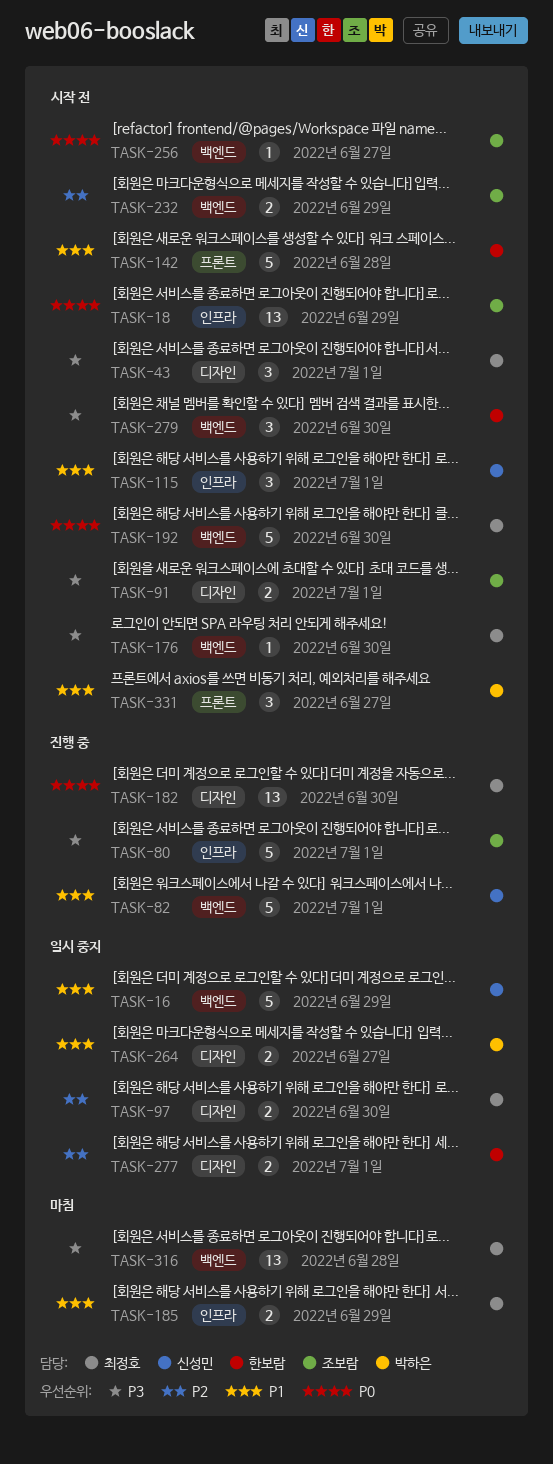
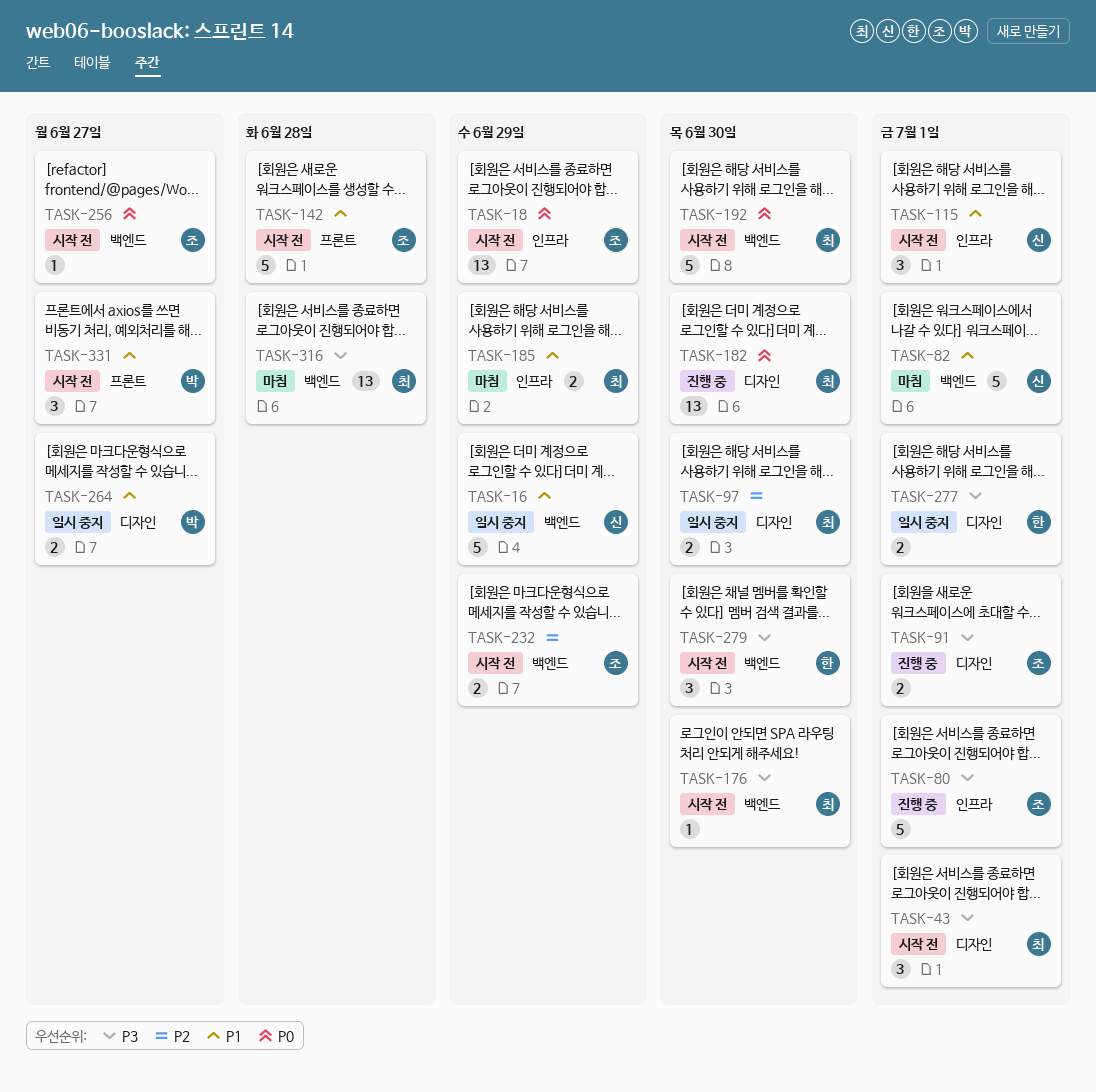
TASK-82, status: 진행 중 -> 마침
TASK-91, status: 시작 전 -> 진행 중
TASK-142, owner: 한보람 -> 조보람
TASK-277, priority: P2 -> P3

